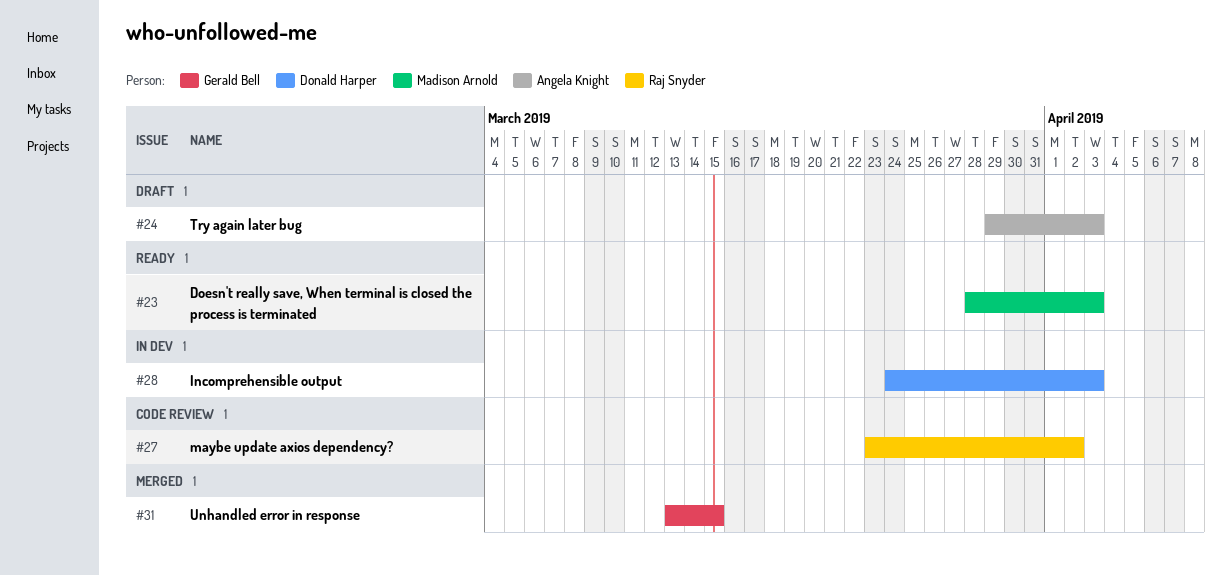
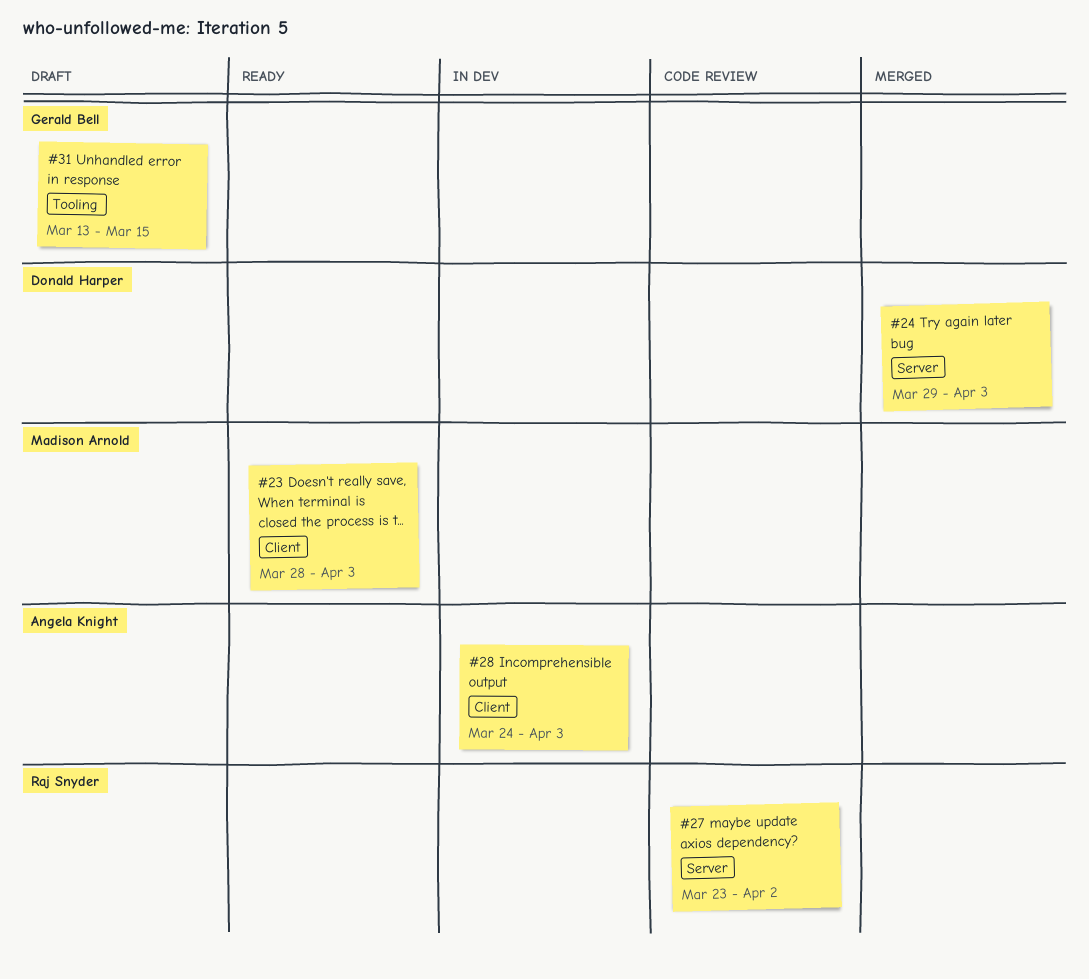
#24, status: Draft -> Merged
#24, owner: Angela Knight -> Donald Harper
#28, owner: Donald Harper -> Angela Knight
#31, status: Merged -> Draft

